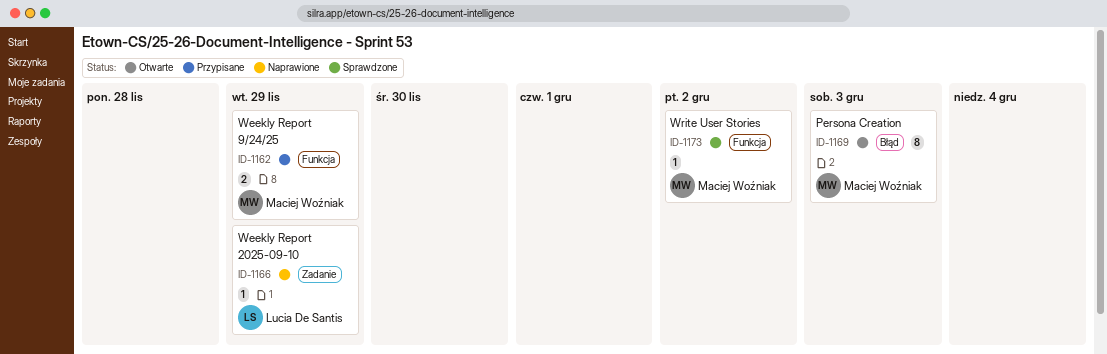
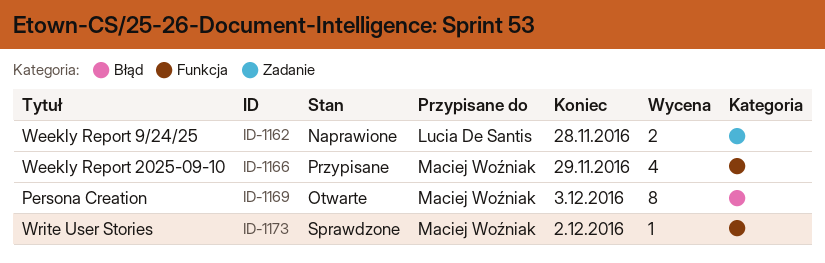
ID-1162, status: Przypisane -> Naprawione
ID-1162, owner: Maciej Woźniak -> Lucia De Santis
ID-1162, label: Funkcja -> Zadanie
ID-1162, due: Nov 29 -> Nov 28
ID-1166, status: Naprawione -> Przypisane
ID-1166, owner: Lucia De Santis -> Maciej Woźniak
ID-1166, label: Zadanie -> Funkcja
ID-1166, estimate: 1 -> 4

